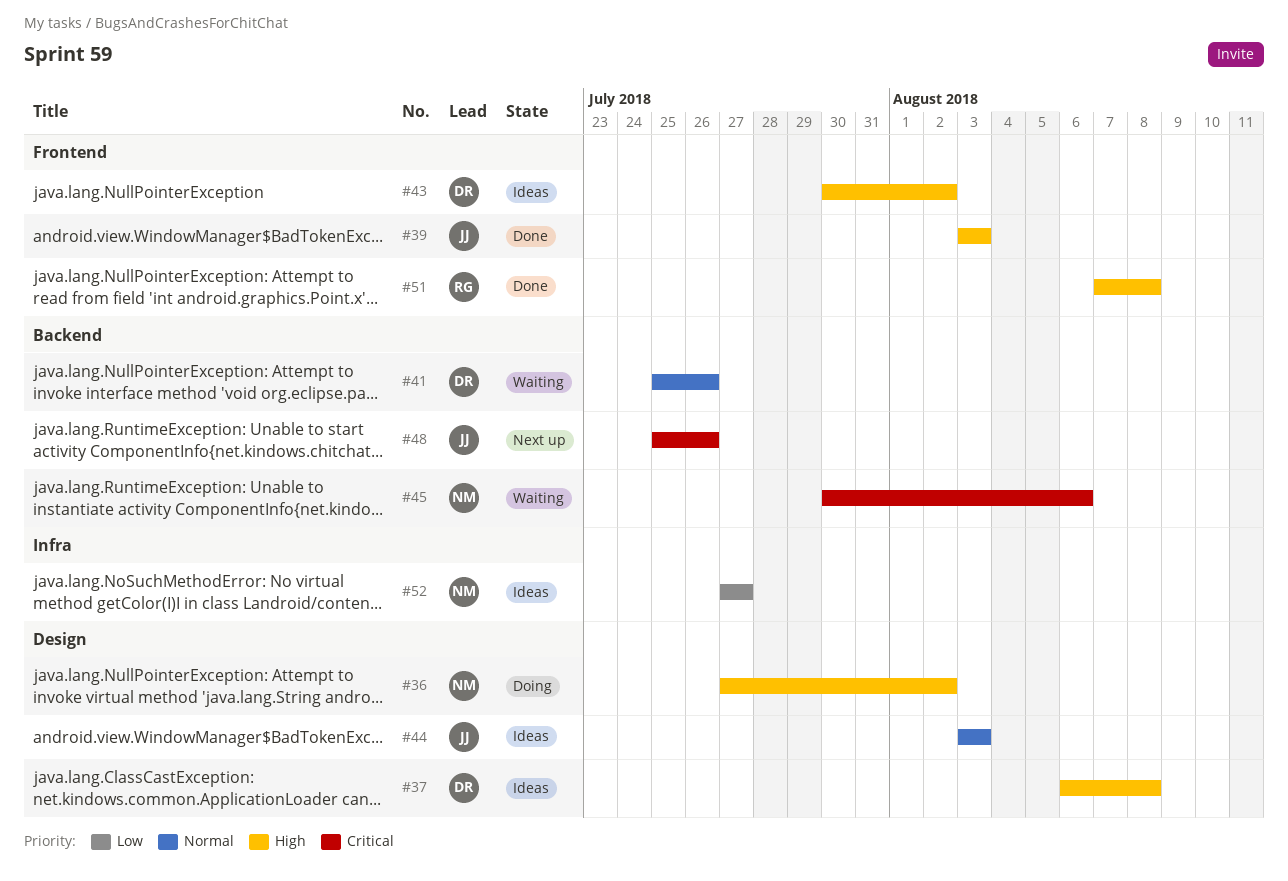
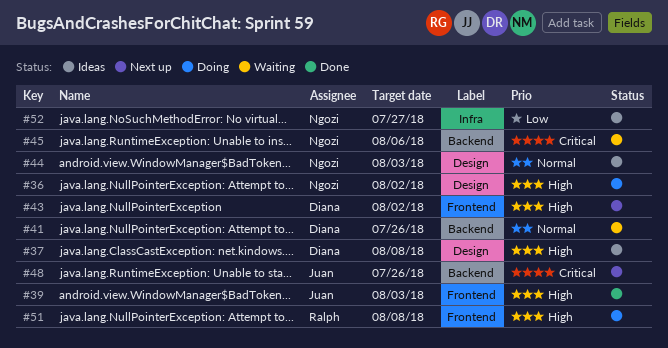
#43, status: Ideas -> Next up
#44, owner: Juan -> Ngozi
#51, status: Done -> Doing

